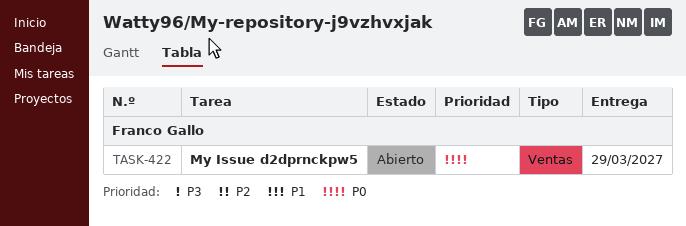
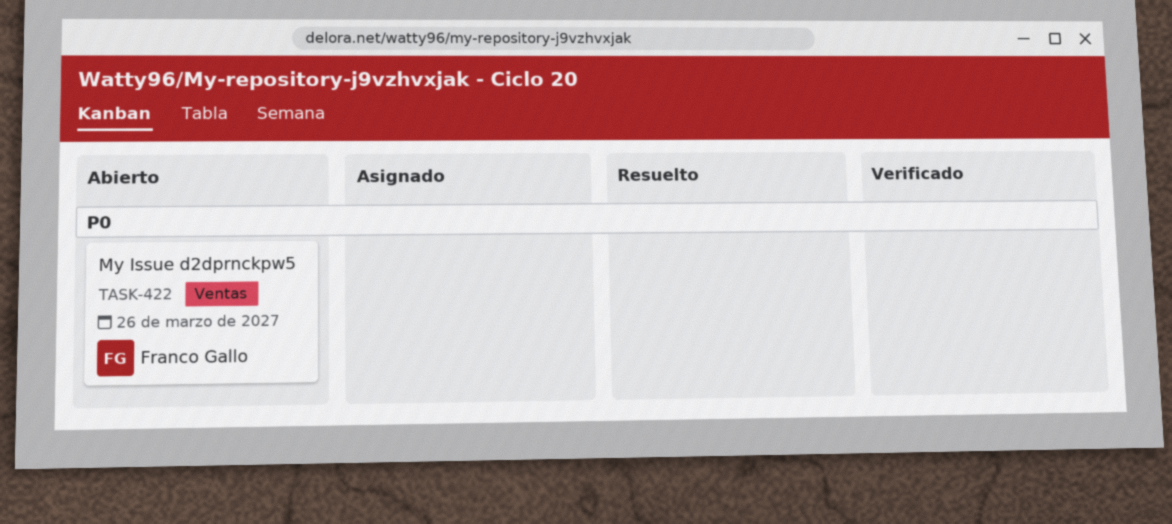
TASK-422, due: Mar 29 -> Mar 26

